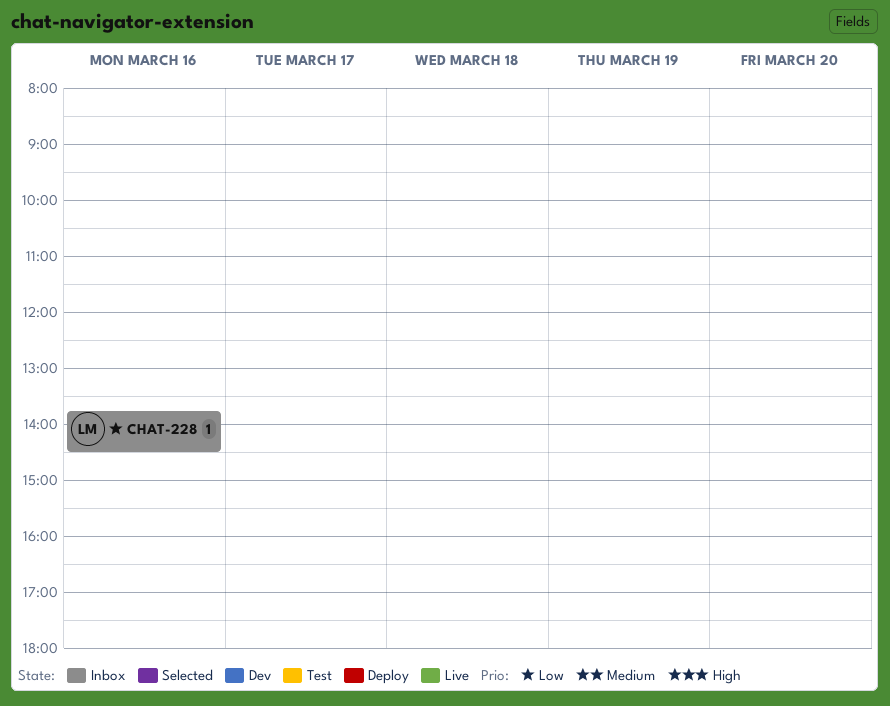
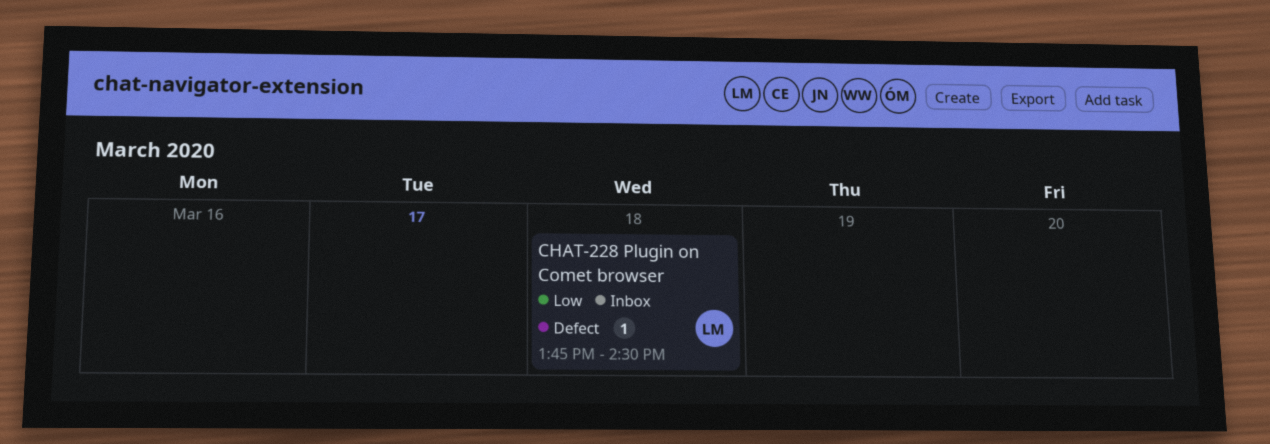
CHAT-228, day: Mar 16 -> Mar 18

